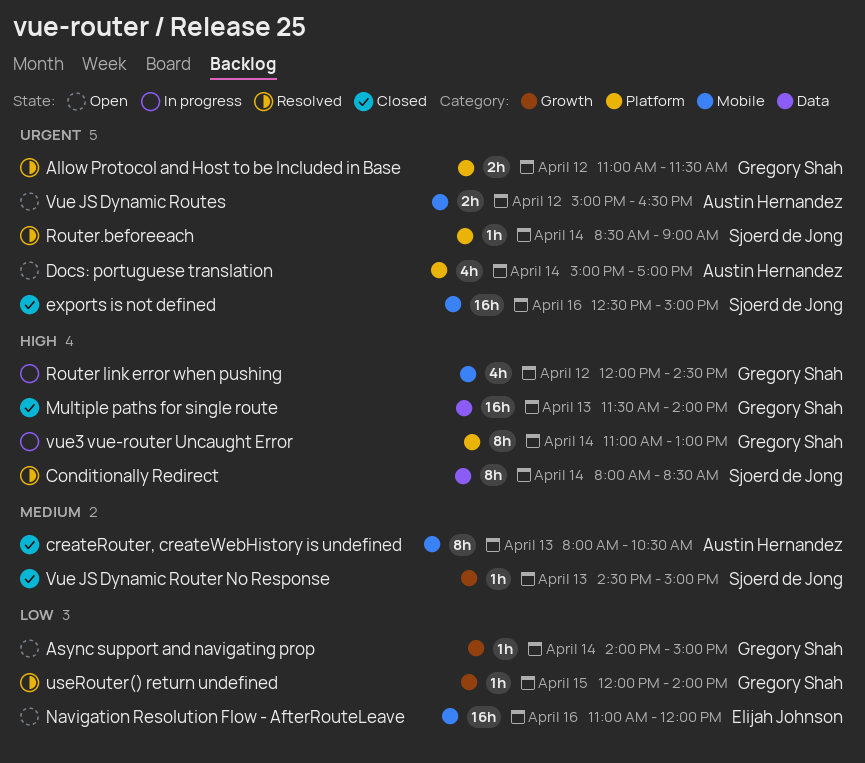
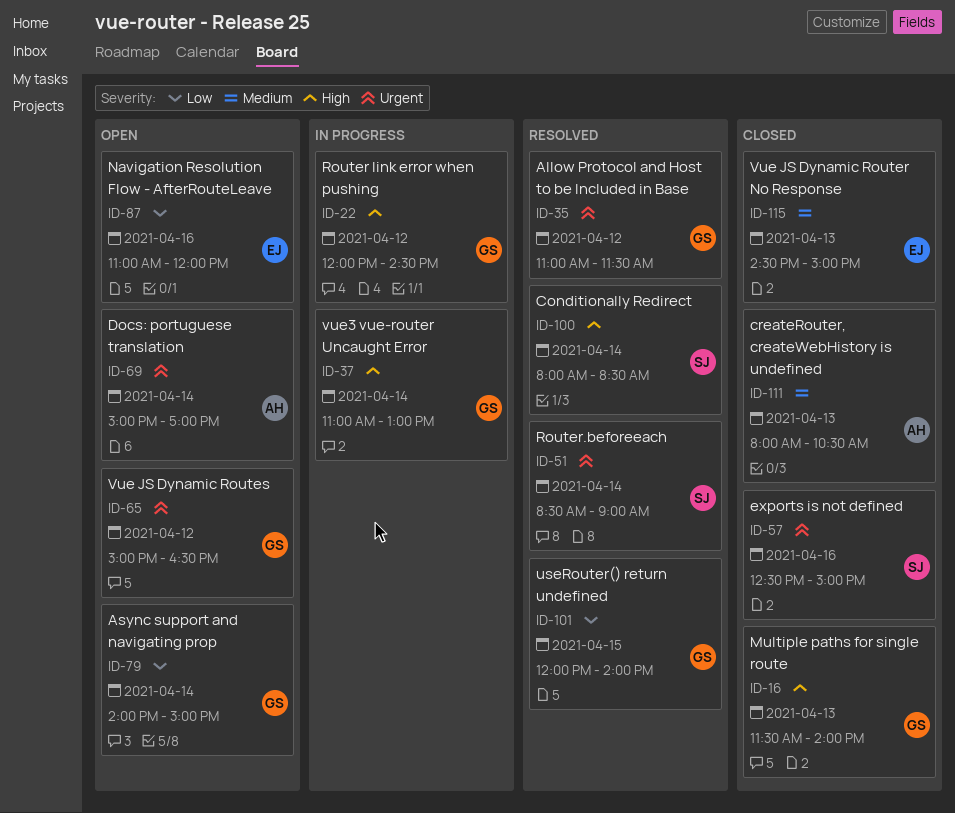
Vue JS Dynamic Router No Response, owner: Sjoerd de Jong -> Elijah Johnson
Vue JS Dynamic Routes, owner: Austin Hernandez -> Gregory Shah

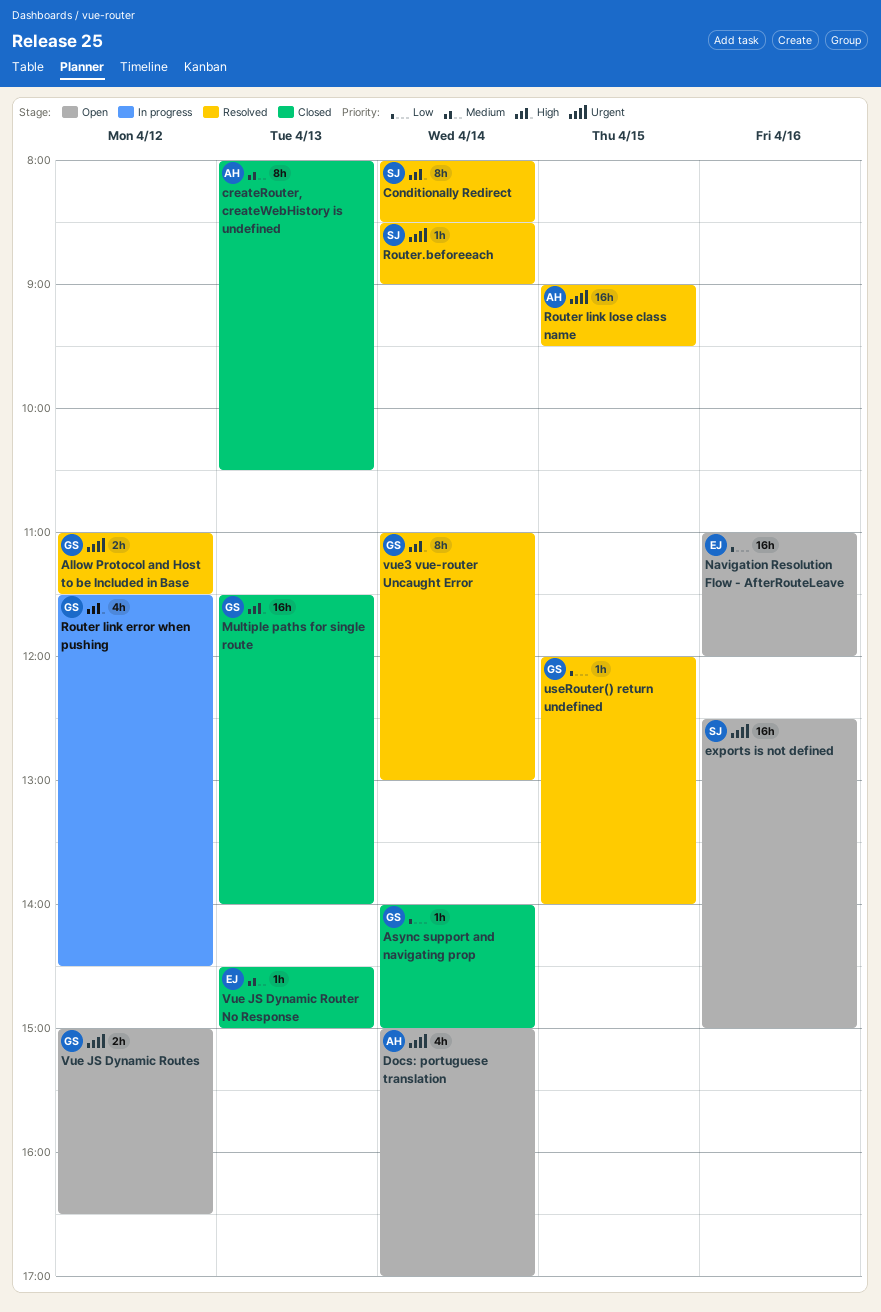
Async support and navigating prop, status: Open -> Closed
exports is not defined, status: Closed -> Open
Router link error when pushing, begins: 12:00 -> 11:30
Router link lose class name: none -> present
vue3 vue-router Uncaught Error, status: In progress -> Resolved

